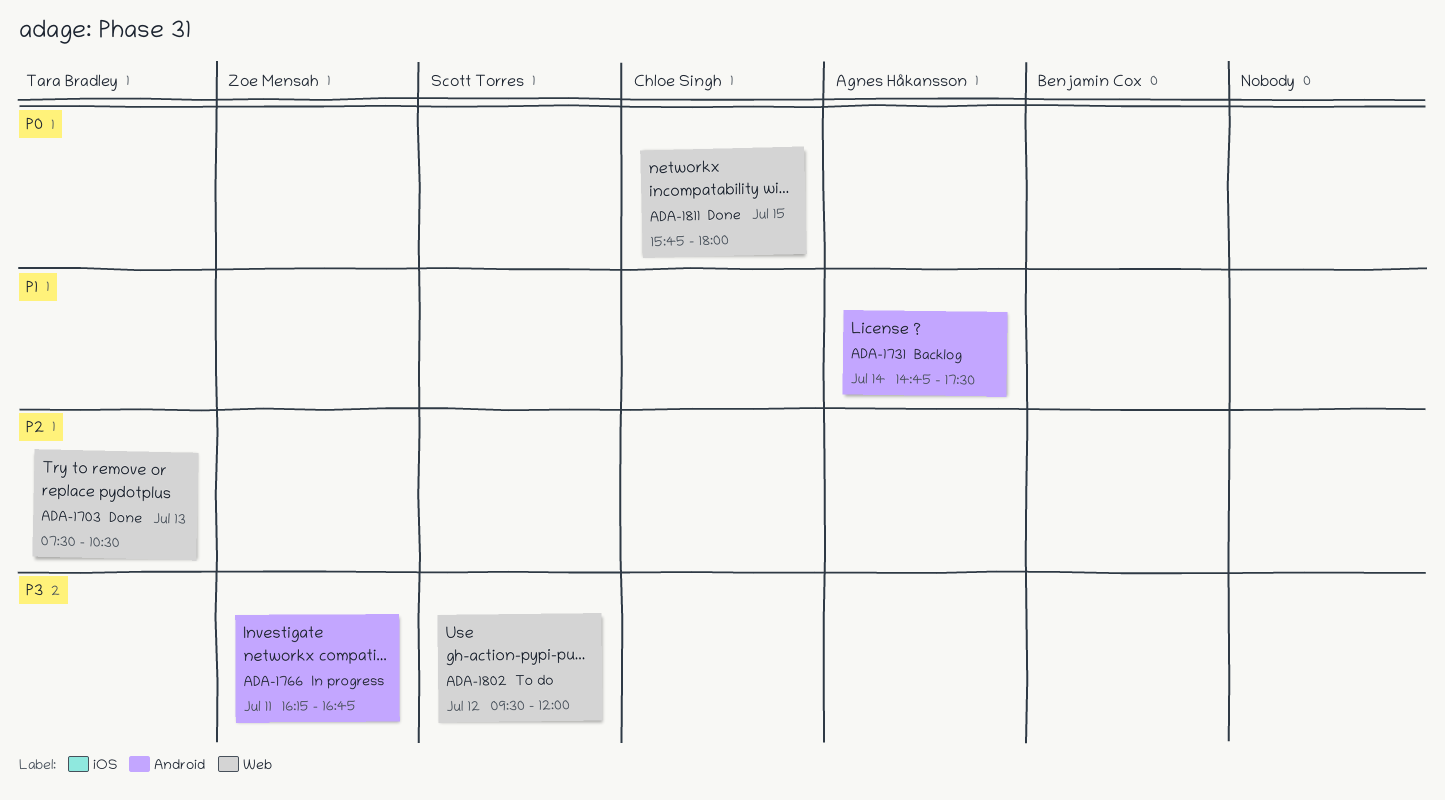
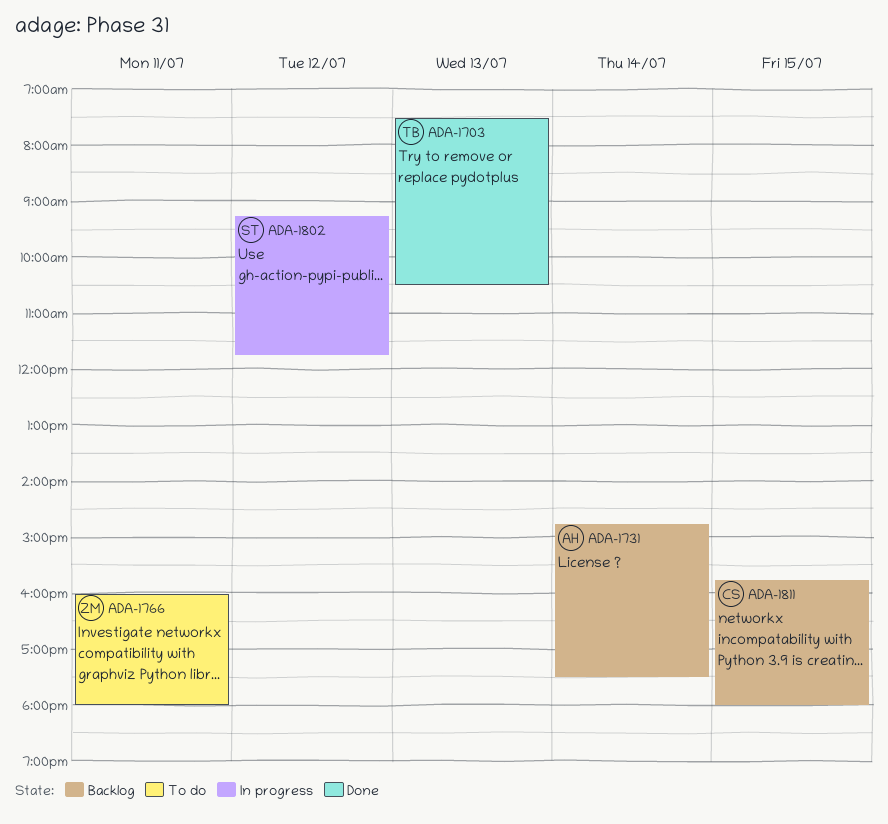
ADA-1766, status: In progress -> To do
ADA-1766, begins: 16:15 -> 16:00
ADA-1766, ends: 16:45 -> 18:00
ADA-1802, status: To do -> In progress
ADA-1802, begins: 09:30 -> 09:15
ADA-1802, ends: 12:00 -> 11:45
ADA-1811, status: Done -> Backlog

